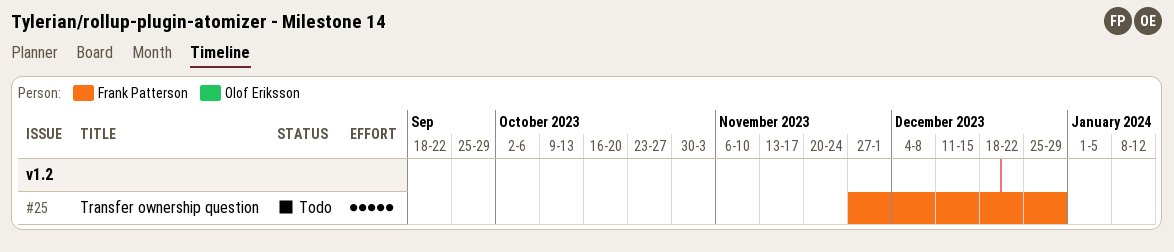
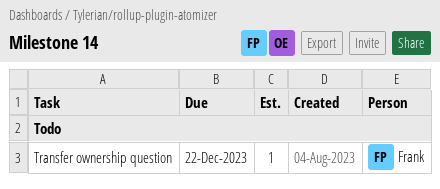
Transfer ownership question, estimate: 5 -> 1
Transfer ownership question, due: Dec 29 -> Dec 22

